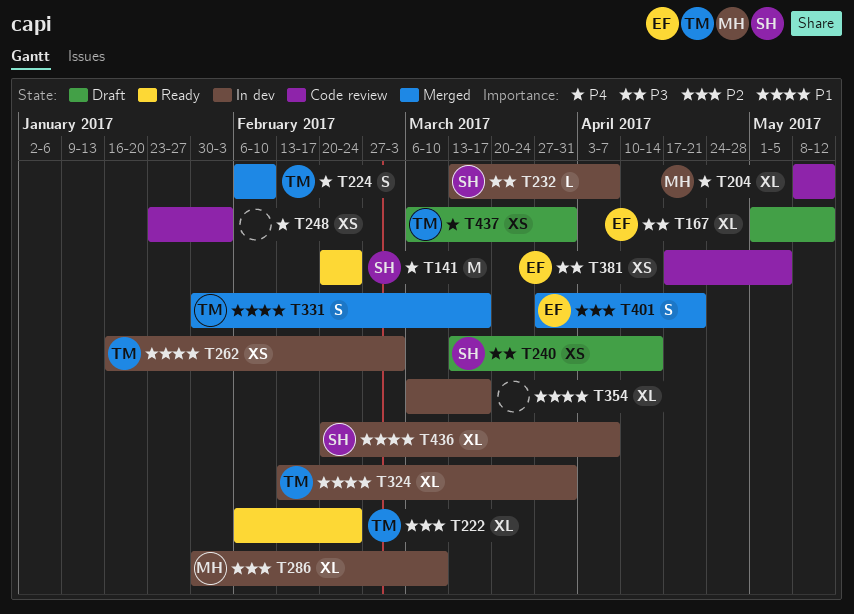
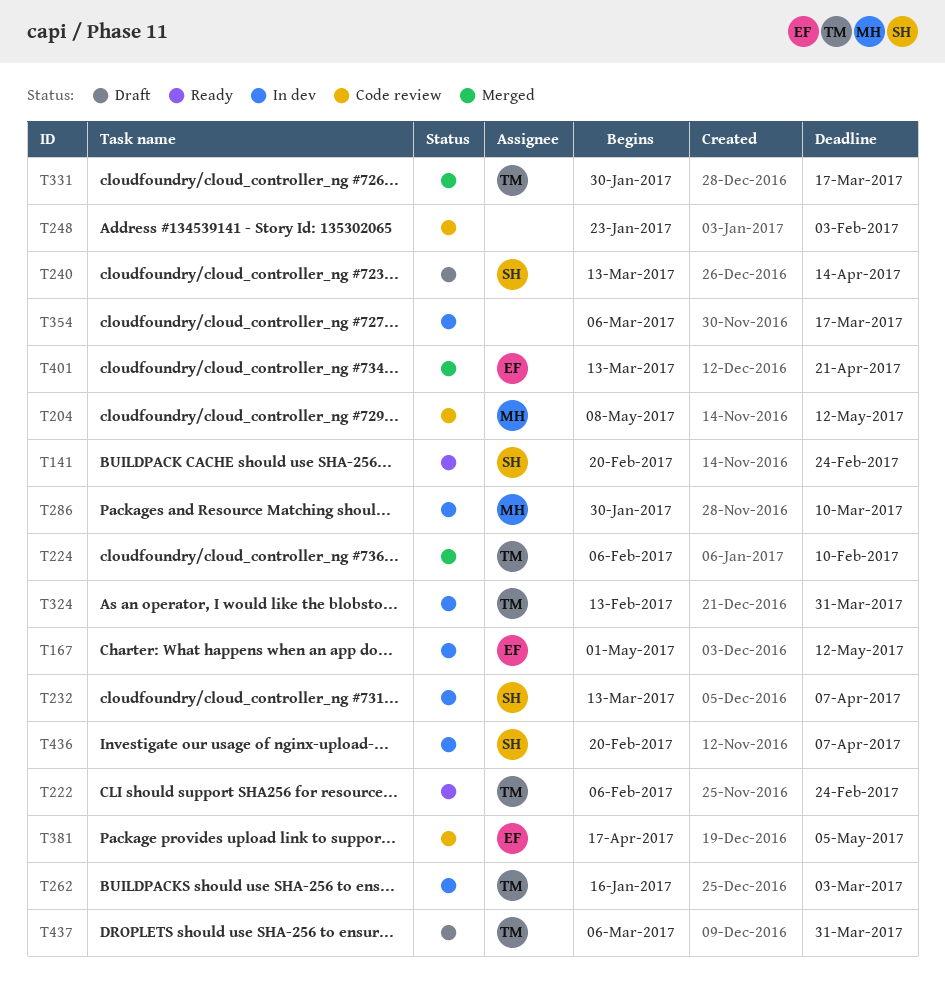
T167, status: Draft -> In dev
T401, start: Mar 27 -> Mar 13

